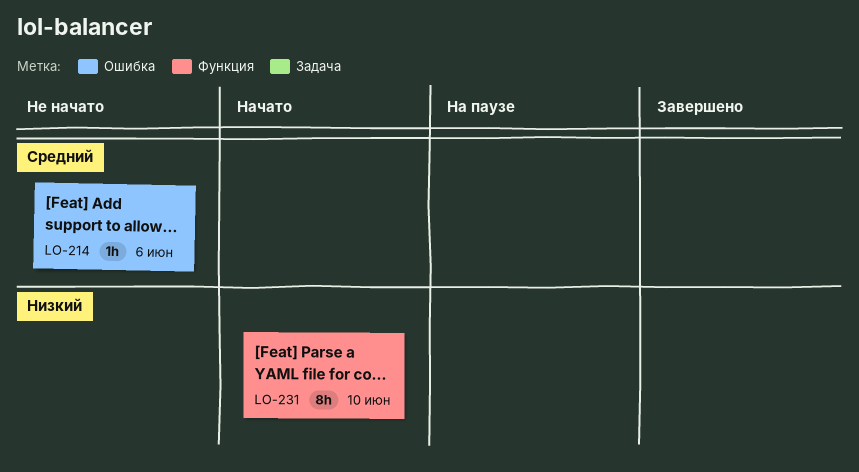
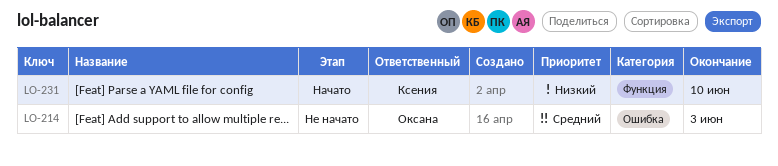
LO-214, due: Jun 6 -> Jun 3

